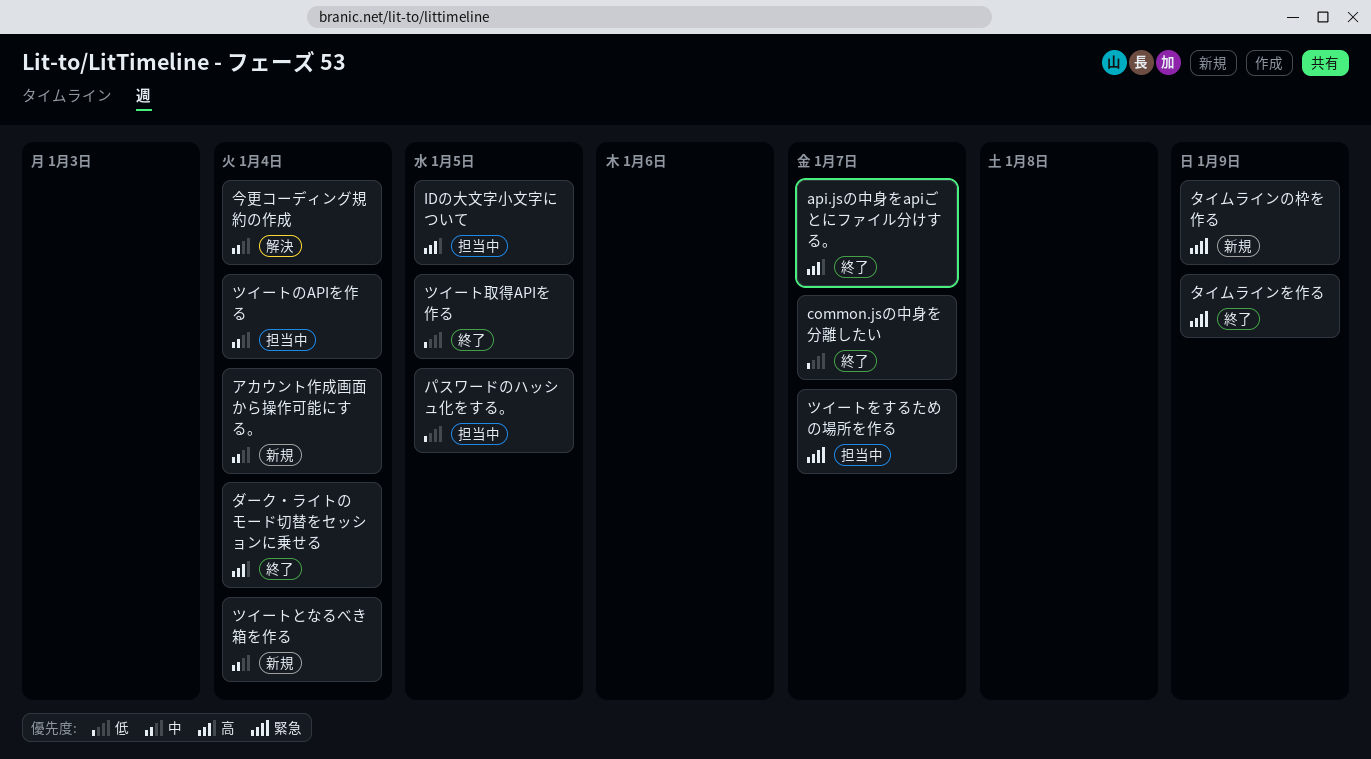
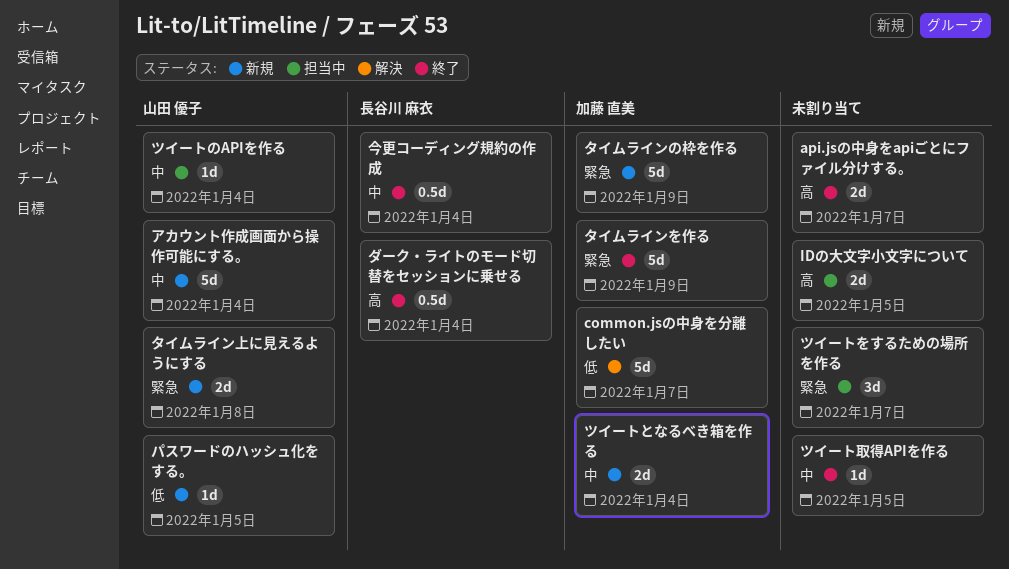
common.jsの中身を分離したい, status: 終了 -> 解決
タイムライン上に見えるようにする: none -> present
ツイート取得APIを作る, priority: 低 -> 中
パスワードのハッシュ化をする。, status: 担当中 -> 新規
今更コーディング規約の作成, status: 解決 -> 終了

